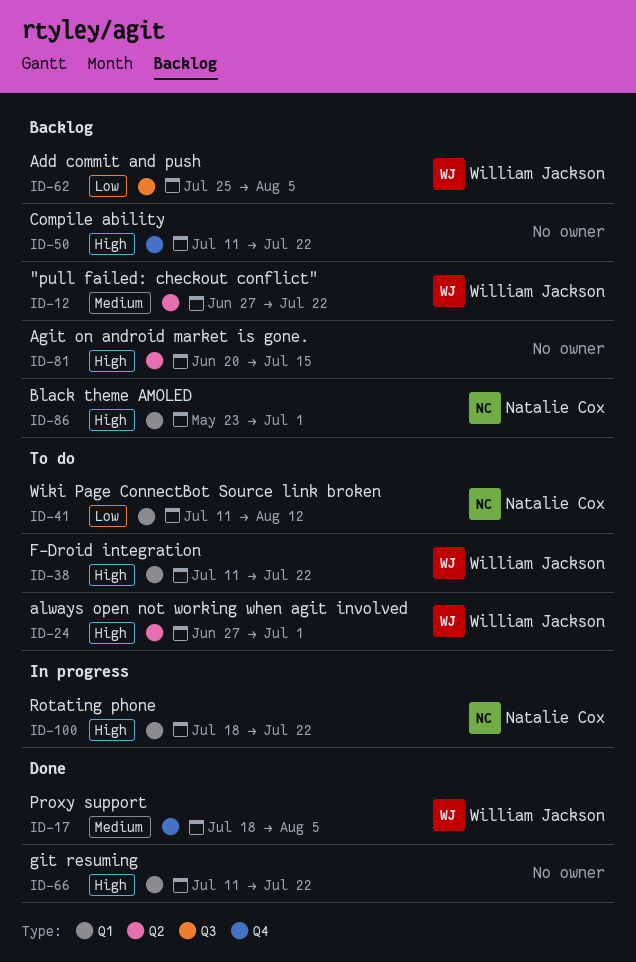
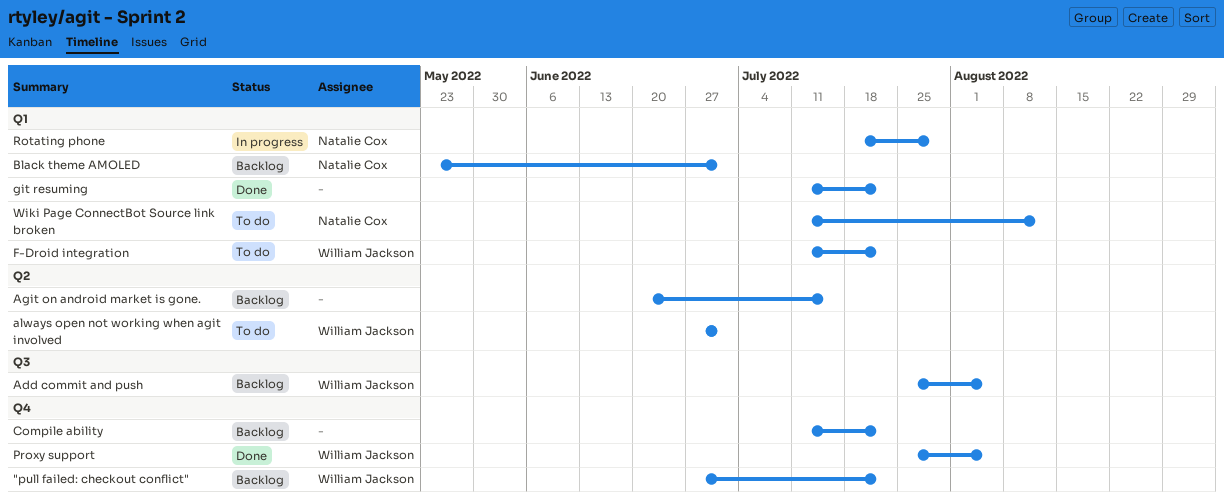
"pull failed: checkout conflict", label: Q2 -> Q4
Proxy support, start: Jul 18 -> Jul 25
Rotating phone, due: Jul 22 -> Jul 29

